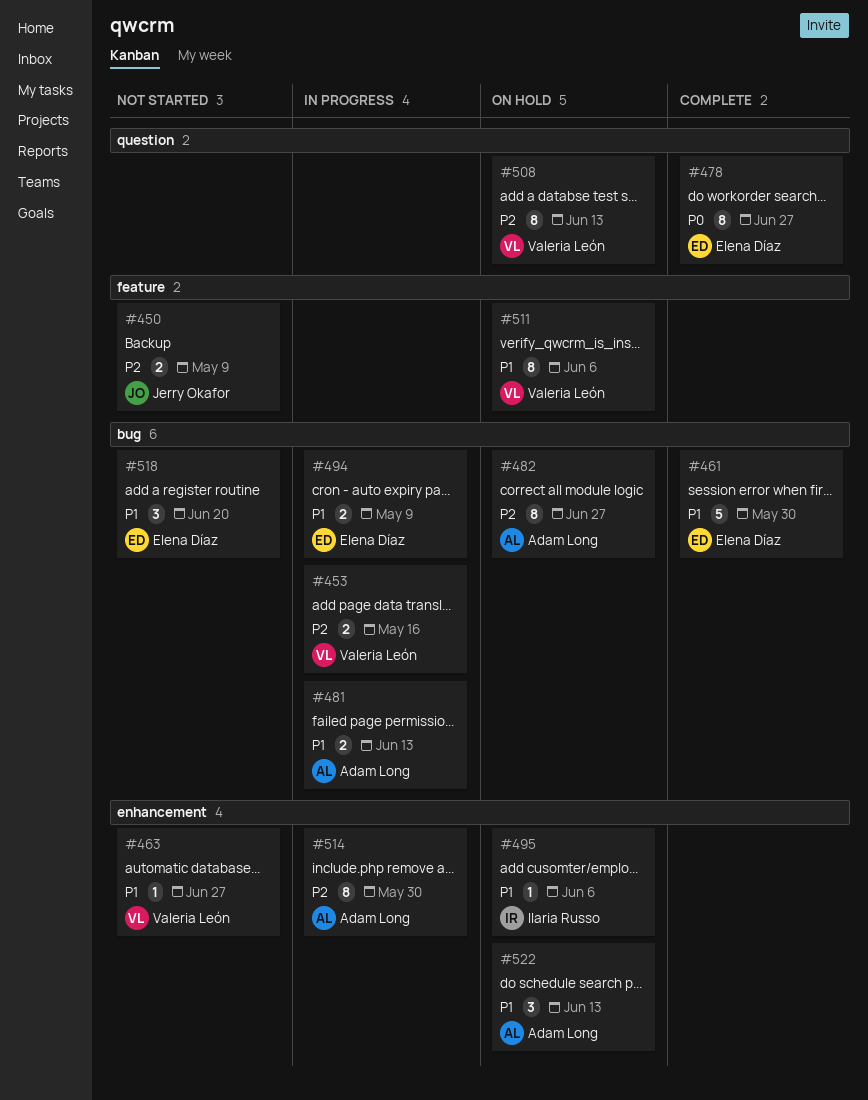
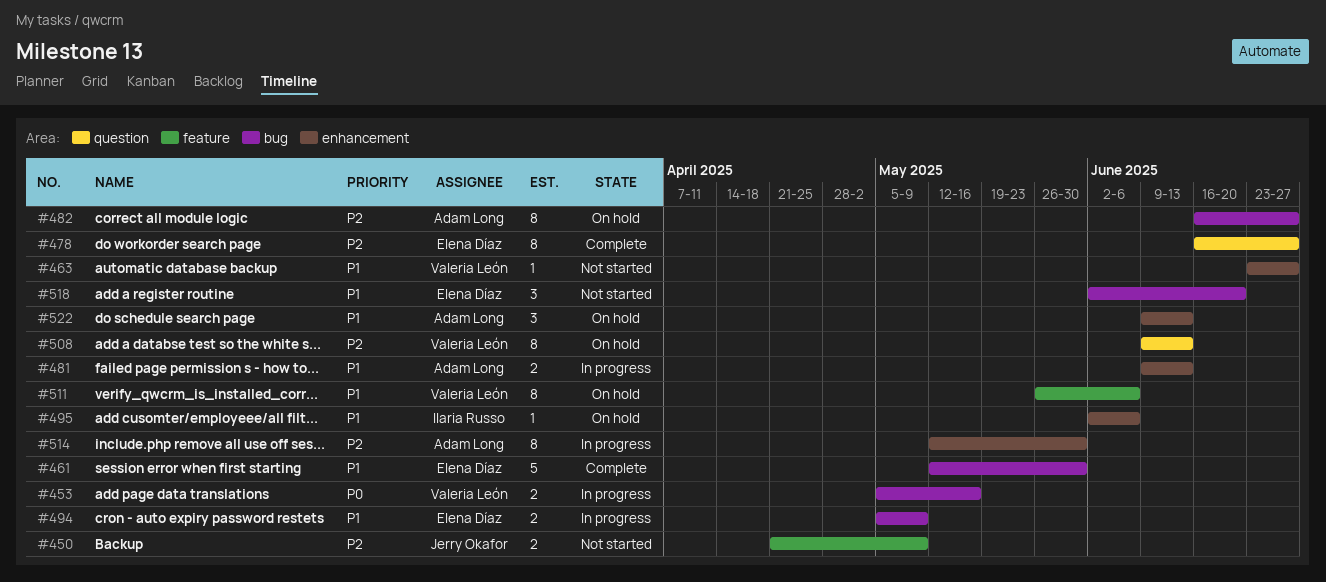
#453, priority: P2 -> P0
#478, priority: P0 -> P2
#481, label: bug -> enhancement

